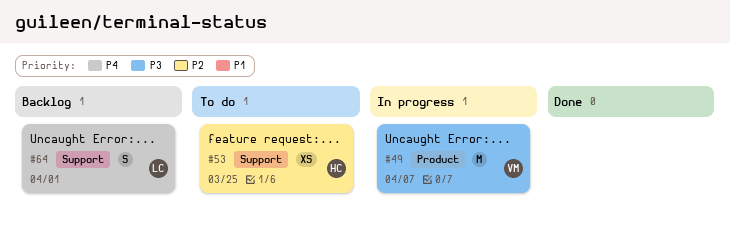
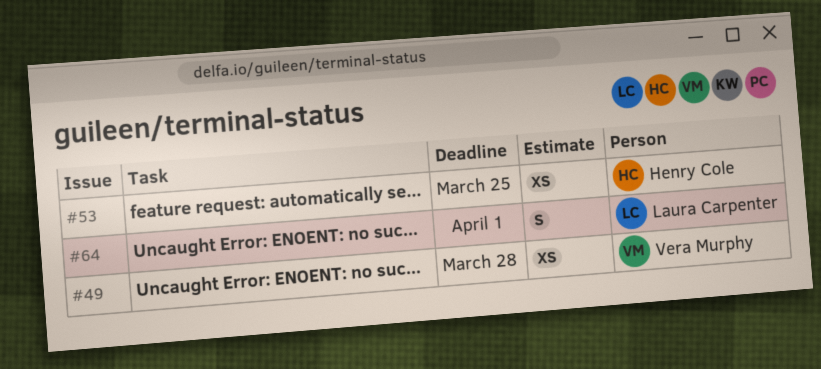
#49, estimate: M -> XS
#49, due: Apr 7 -> Mar 28

